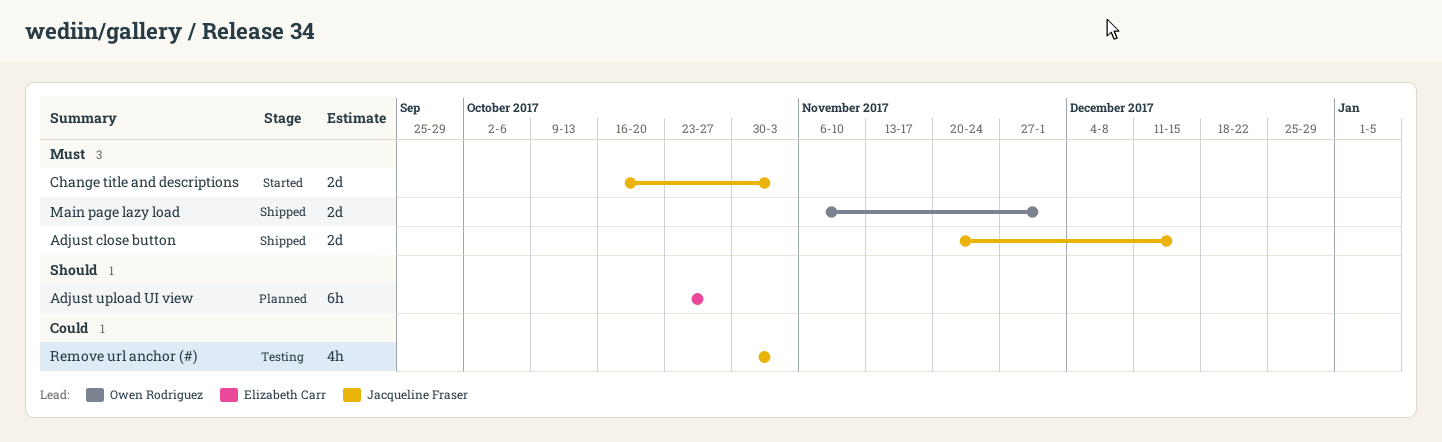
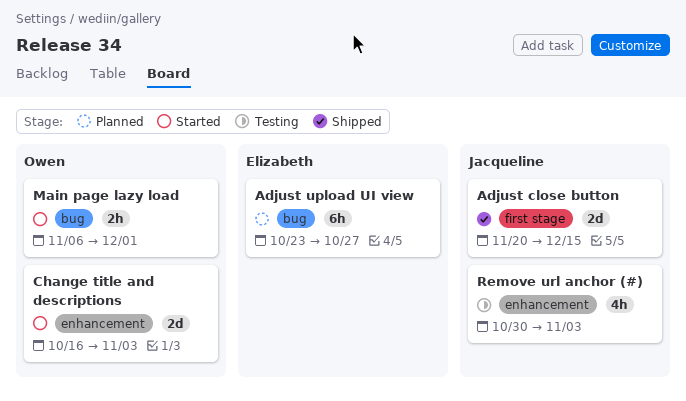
Change title and descriptions, owner: Jacqueline Fraser -> Owen Rodriguez
Main page lazy load, status: Shipped -> Started
Main page lazy load, estimate: 2d -> 2h

